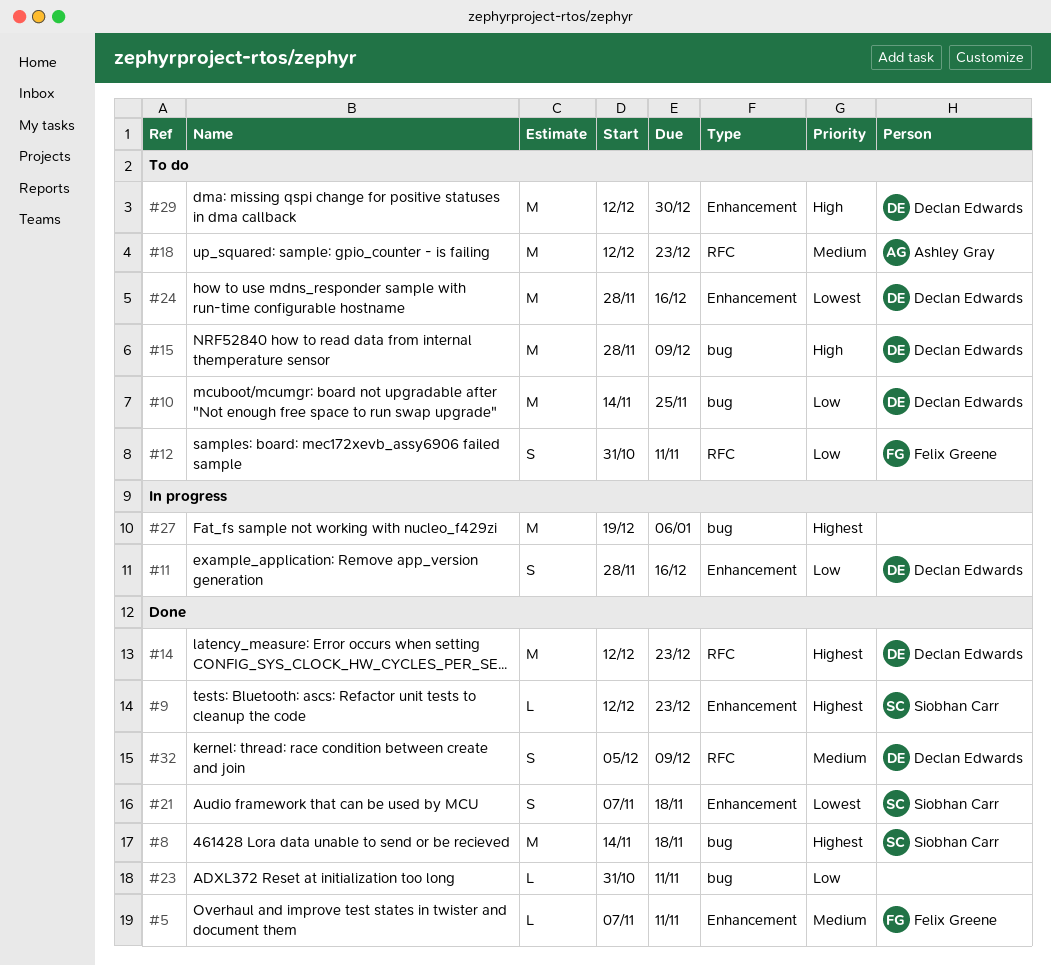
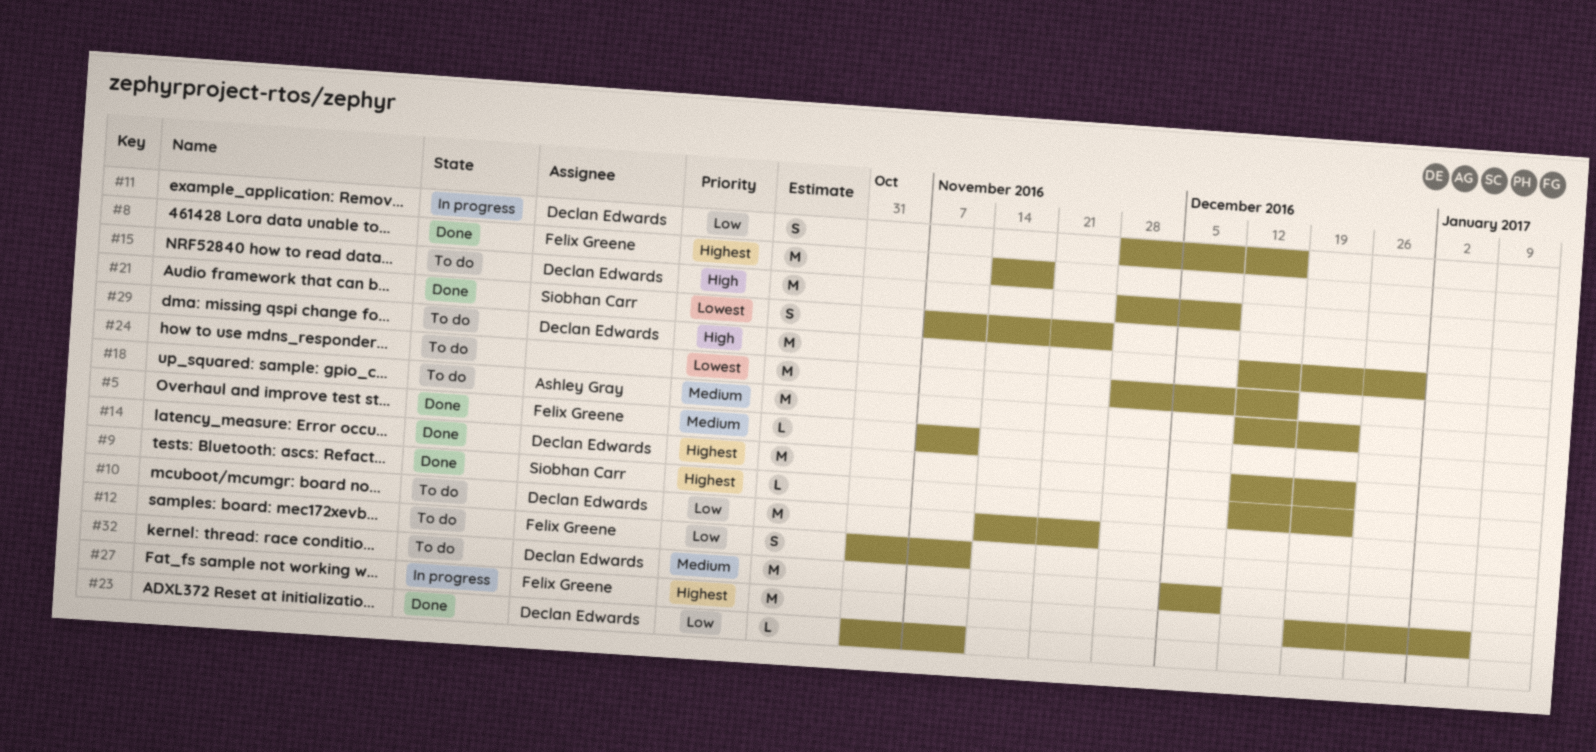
#8, owner: Siobhan Carr -> Felix Greene
#21, due: Nov 18 -> Nov 25
#23, owner: none -> Declan Edwards
#24, owner: Declan Edwards -> none
#27, owner: none -> Felix Greene
#32, status: Done -> To do
#32, estimate: S -> M

